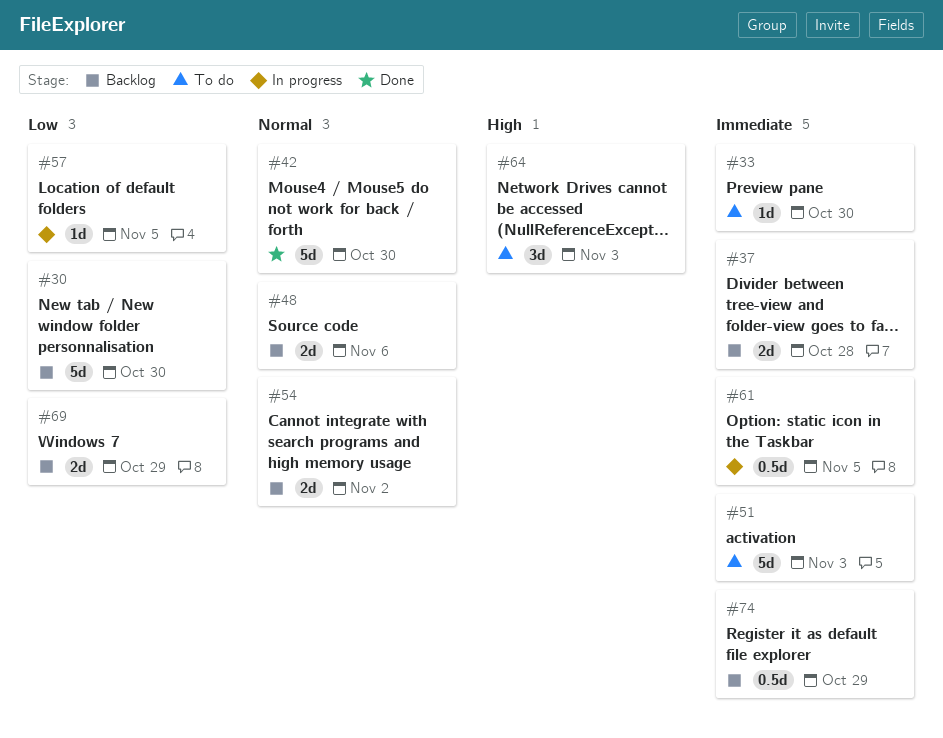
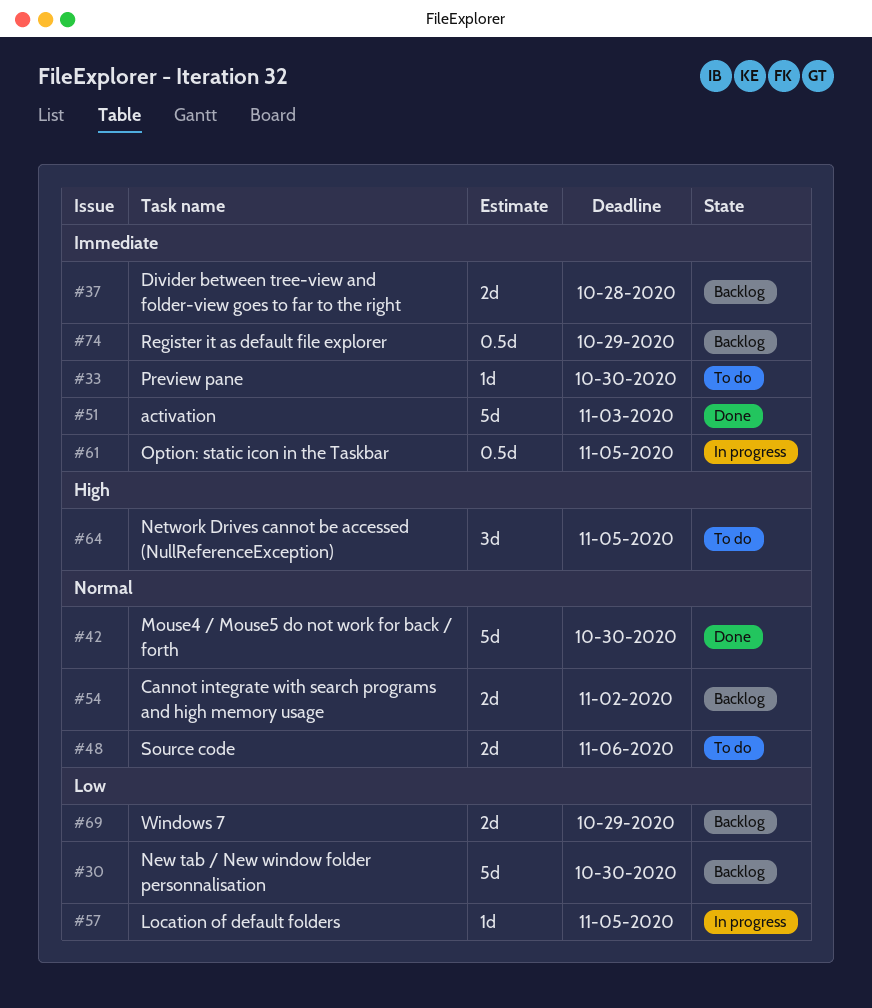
#48, status: Backlog -> To do
#51, status: To do -> Done
#64, due: Nov 3 -> Nov 5

